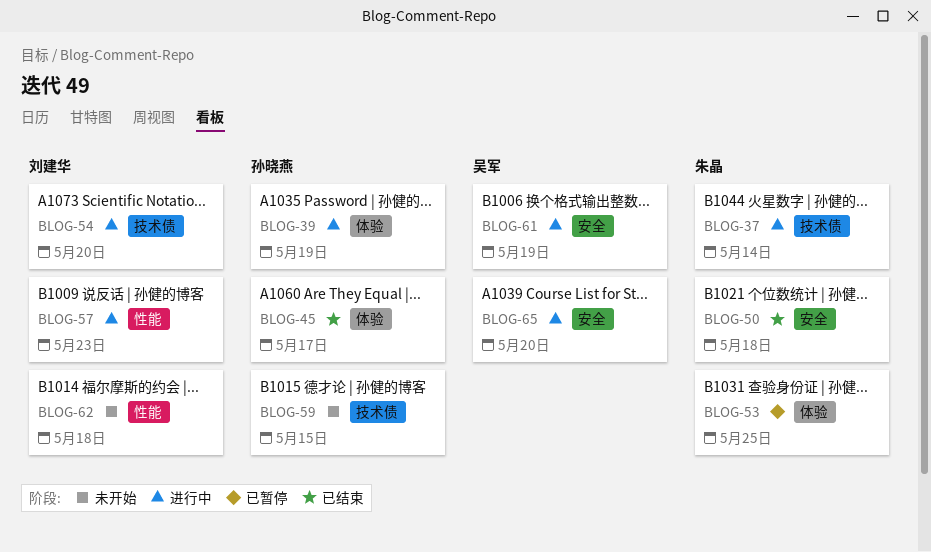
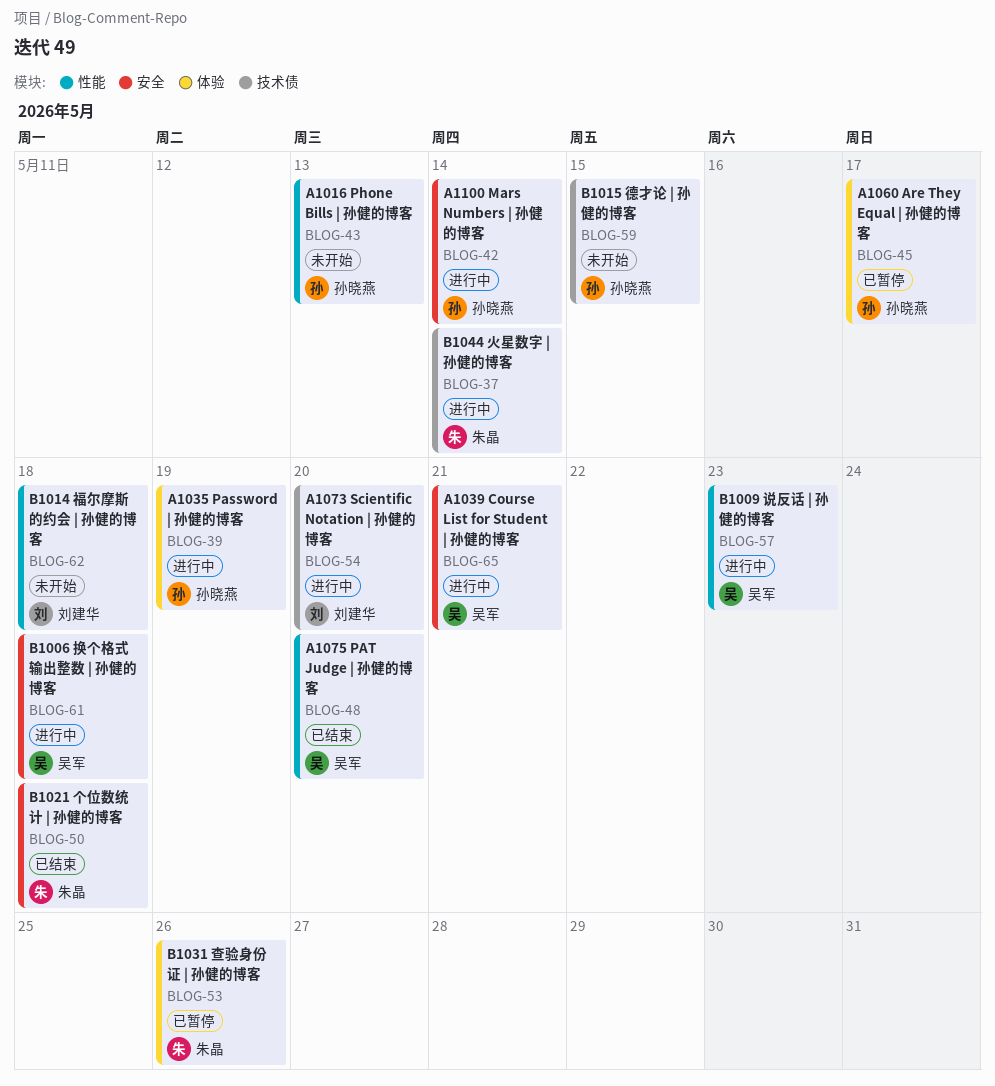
BLOG-42: none -> present
BLOG-43: none -> present
BLOG-45, status: 已结束 -> 已暂停
BLOG-48: none -> present
BLOG-53, due: May 25 -> May 26
BLOG-57, owner: 刘建华 -> 吴军
BLOG-61, due: May 19 -> May 18
BLOG-65, due: May 20 -> May 21

